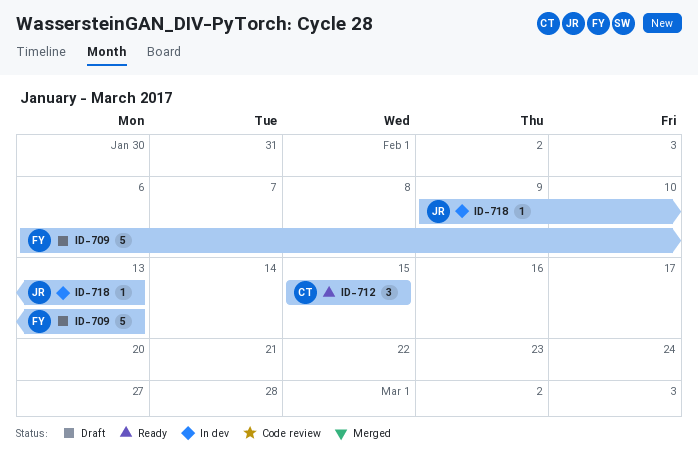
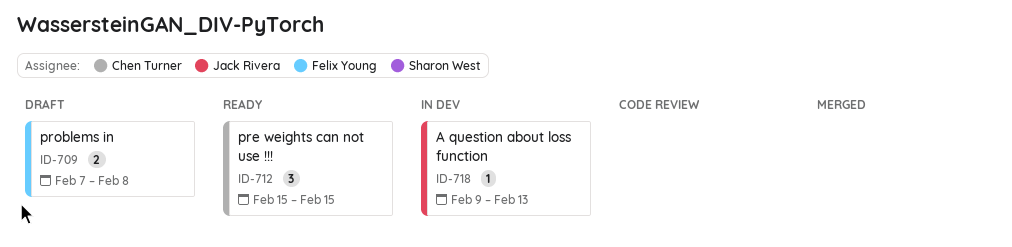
ID-709, estimate: 5 -> 2
ID-709, start: Feb 6 -> Feb 7
ID-709, due: Feb 13 -> Feb 8

